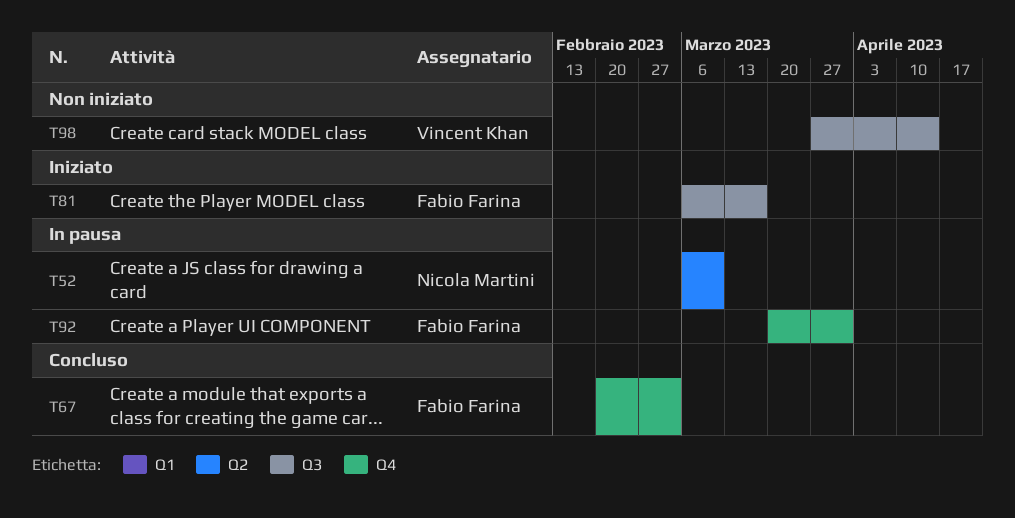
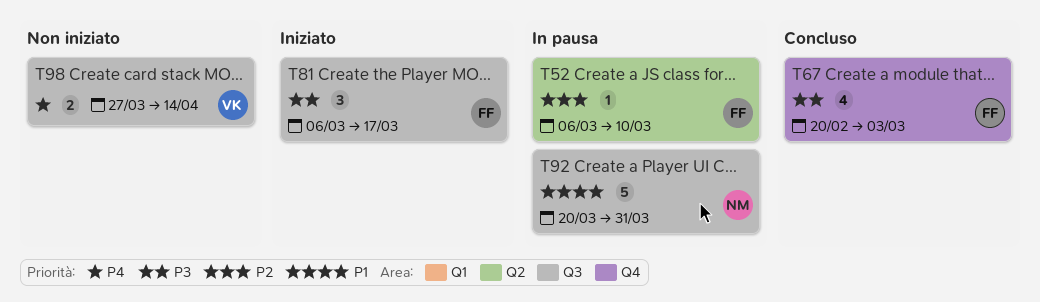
T52, owner: Nicola Martini -> Fabio Farina
T92, owner: Fabio Farina -> Nicola Martini
T92, label: Q4 -> Q3

